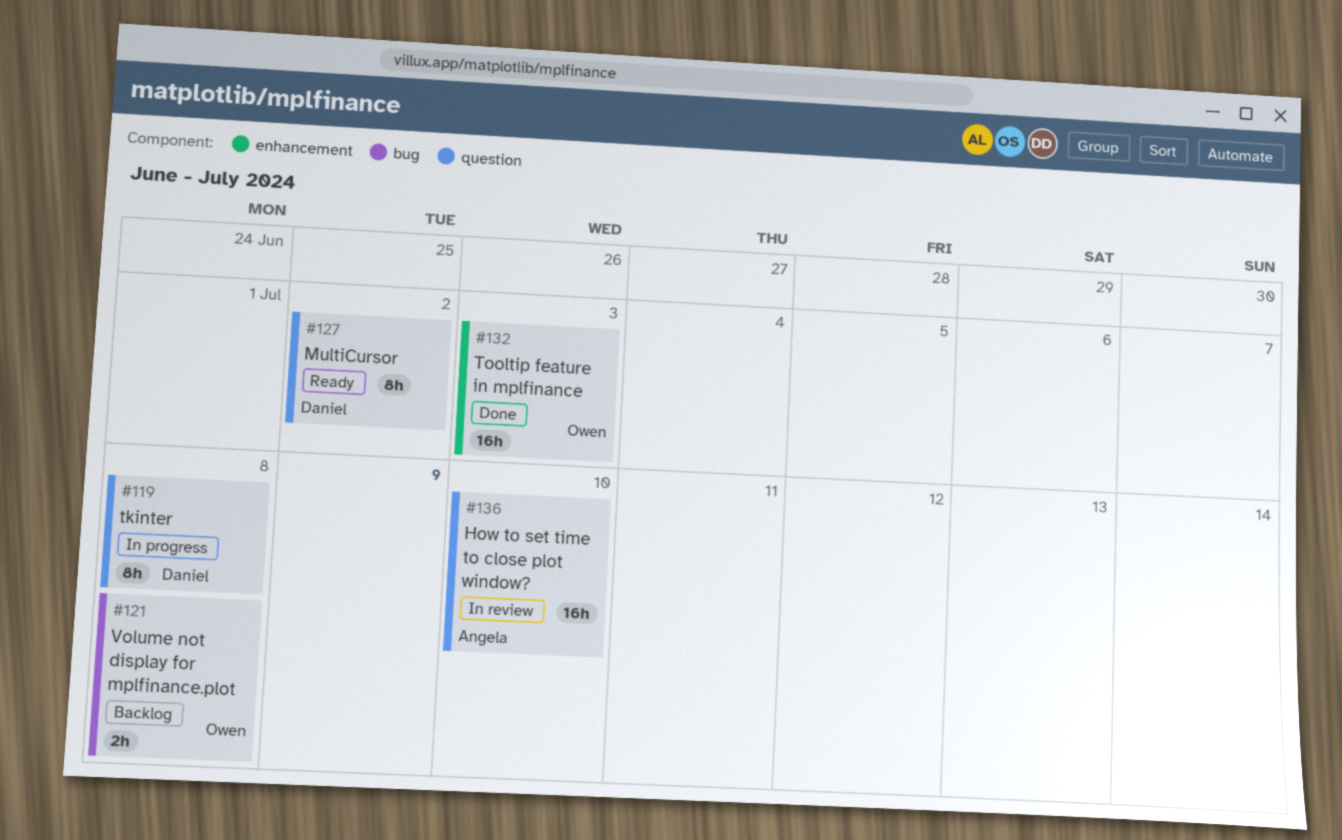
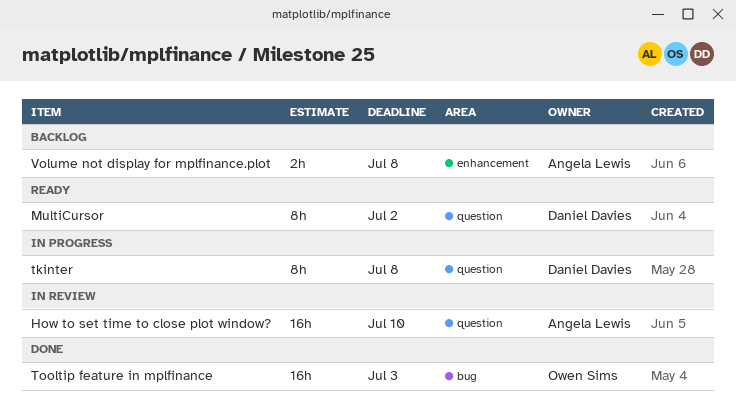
Tooltip feature in mplfinance, label: enhancement -> bug
Volume not display for mplfinance.plot, owner: Owen Sims -> Angela Lewis
Volume not display for mplfinance.plot, label: bug -> enhancement

